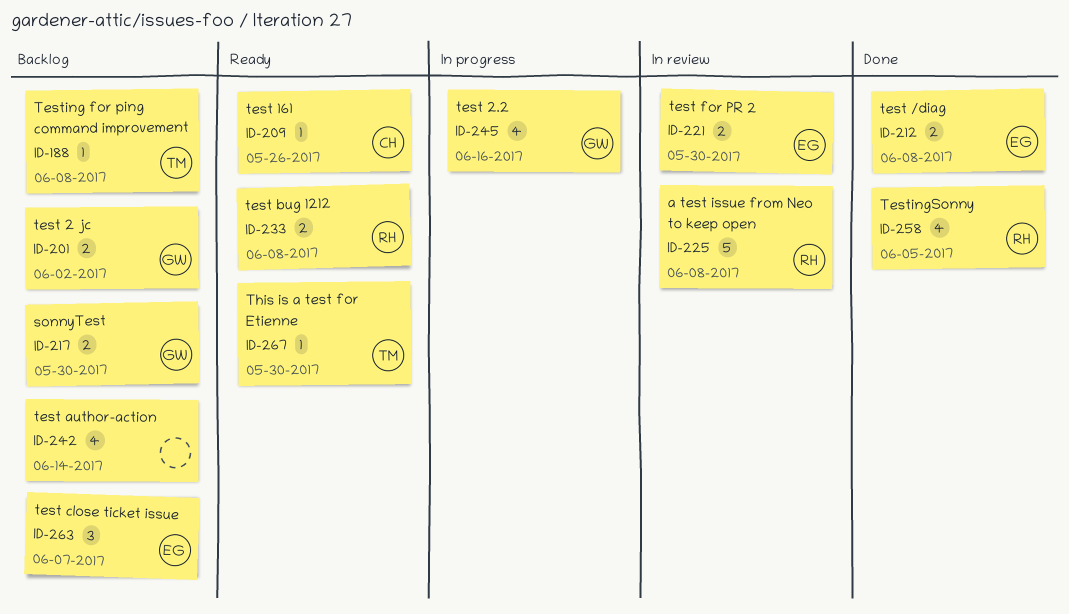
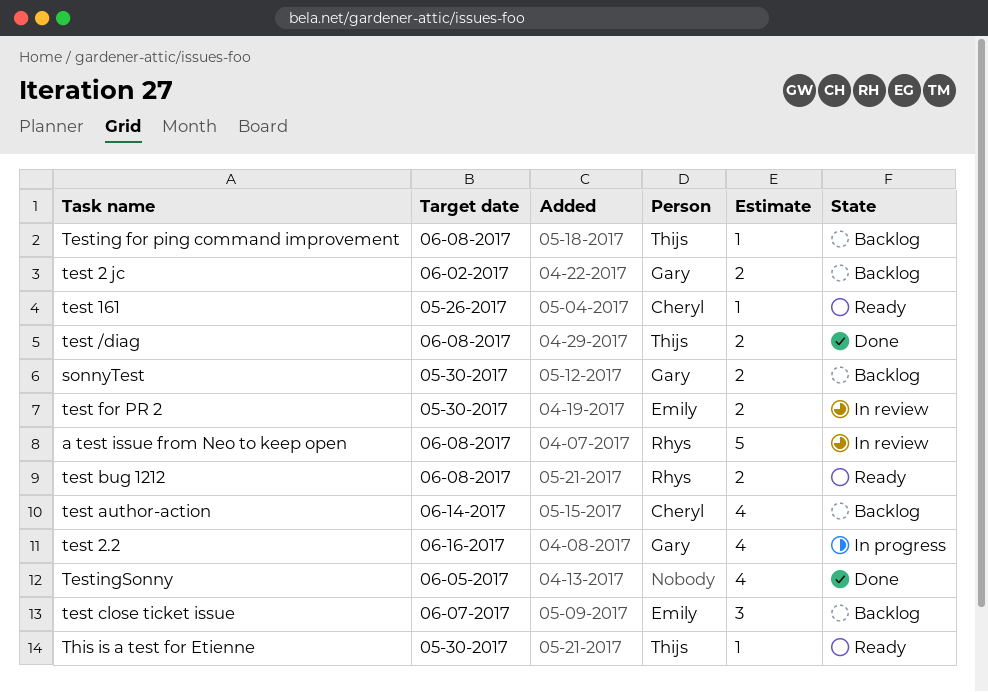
test /diag, owner: Emily -> Thijs
test author-action, owner: none -> Cheryl
TestingSonny, owner: Rhys -> none

